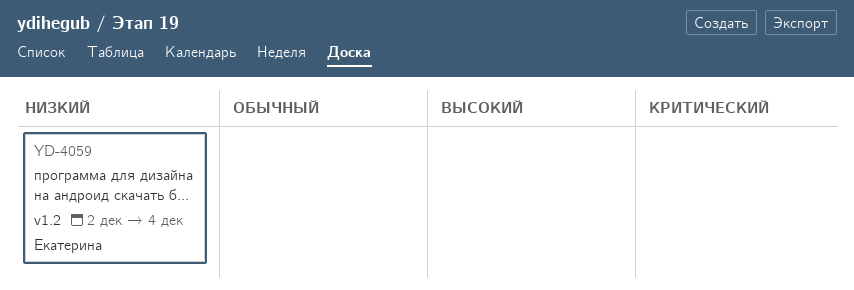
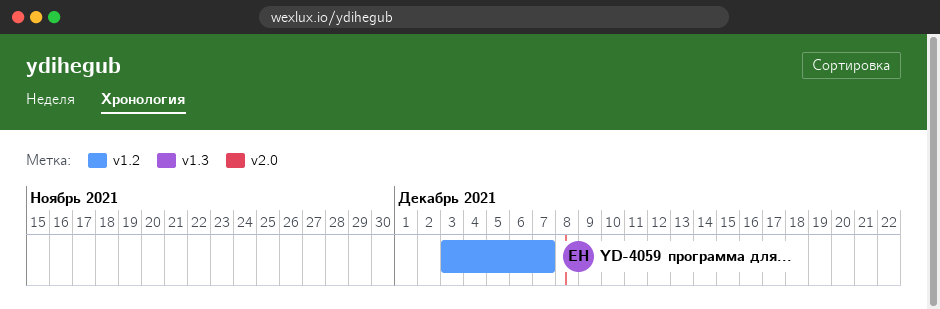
YD-4059, start: Dec 2 -> Dec 3
YD-4059, due: Dec 4 -> Dec 7

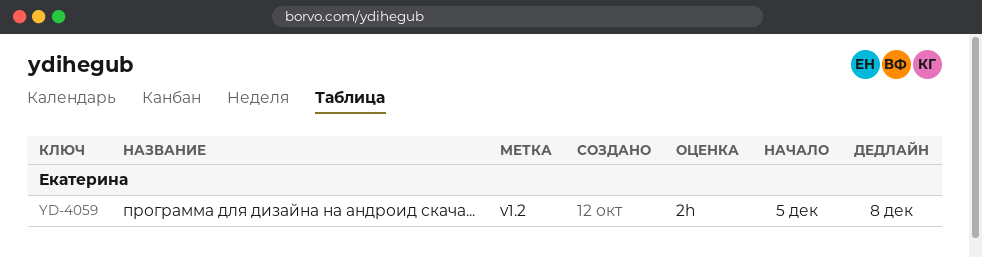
YD-4059, start: Dec 3 -> Dec 5
YD-4059, due: Dec 7 -> Dec 8

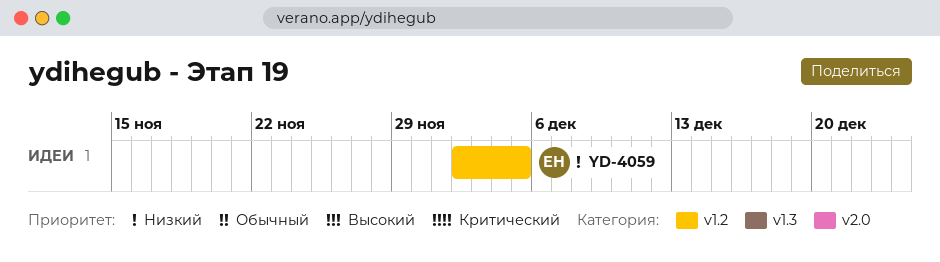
YD-4059, start: Dec 5 -> Dec 2
YD-4059, due: Dec 8 -> Dec 5

